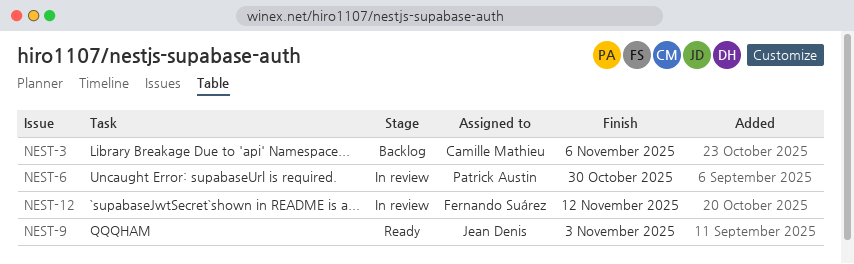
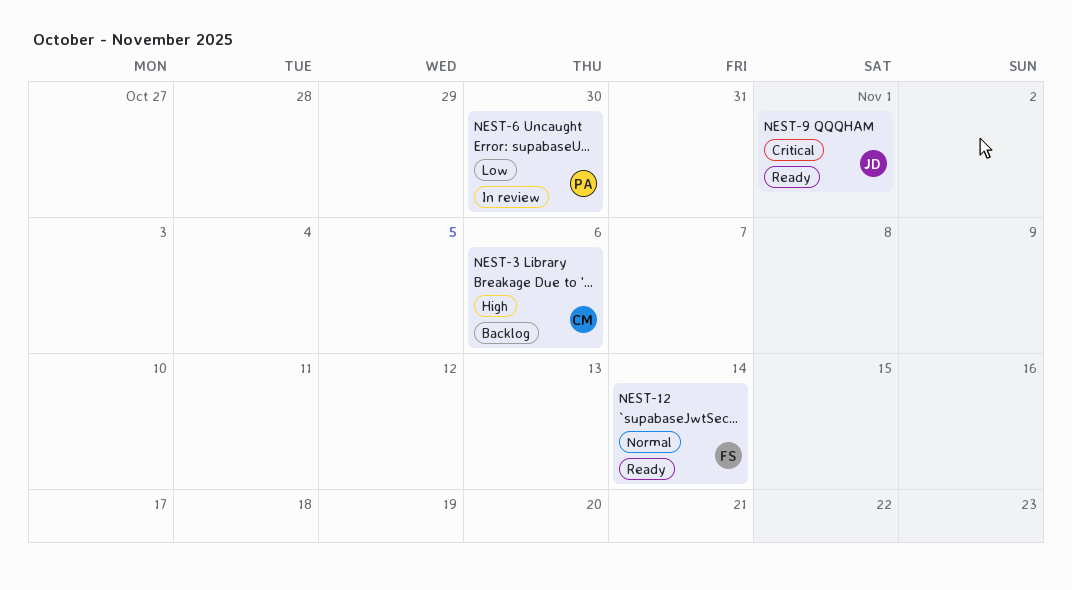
NEST-9, due: Nov 3 -> Nov 1
NEST-12, status: In review -> Ready
NEST-12, due: Nov 12 -> Nov 14

